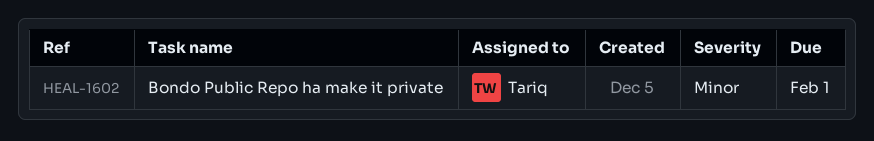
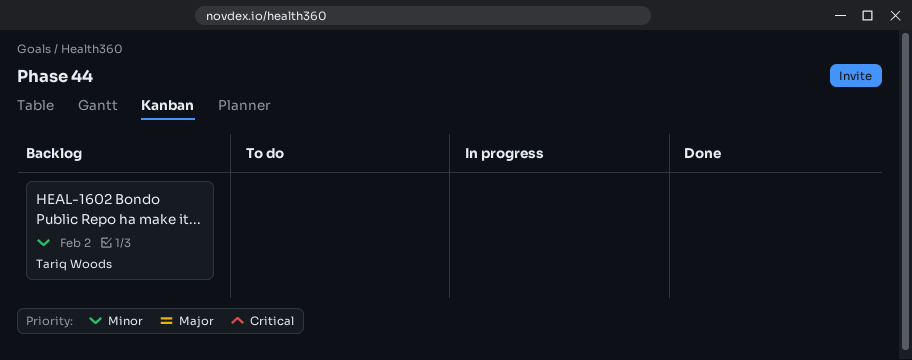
HEAL-1602, due: Feb 1 -> Feb 2

